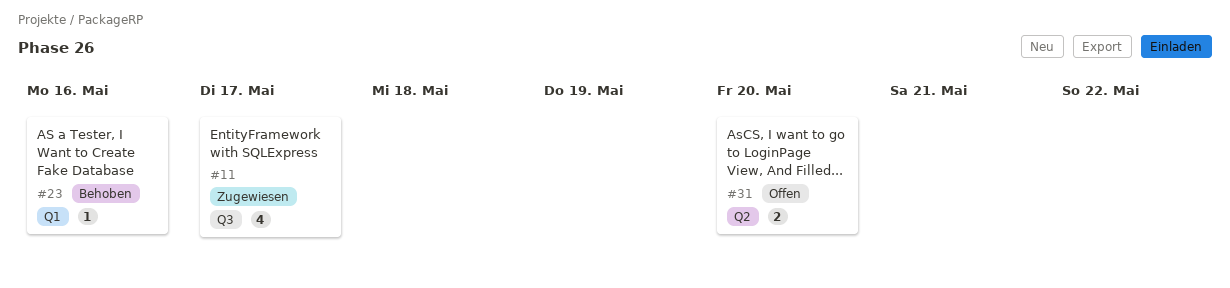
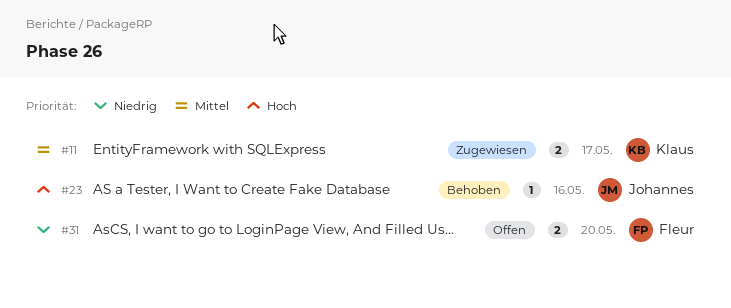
#11, estimate: 4 -> 2

